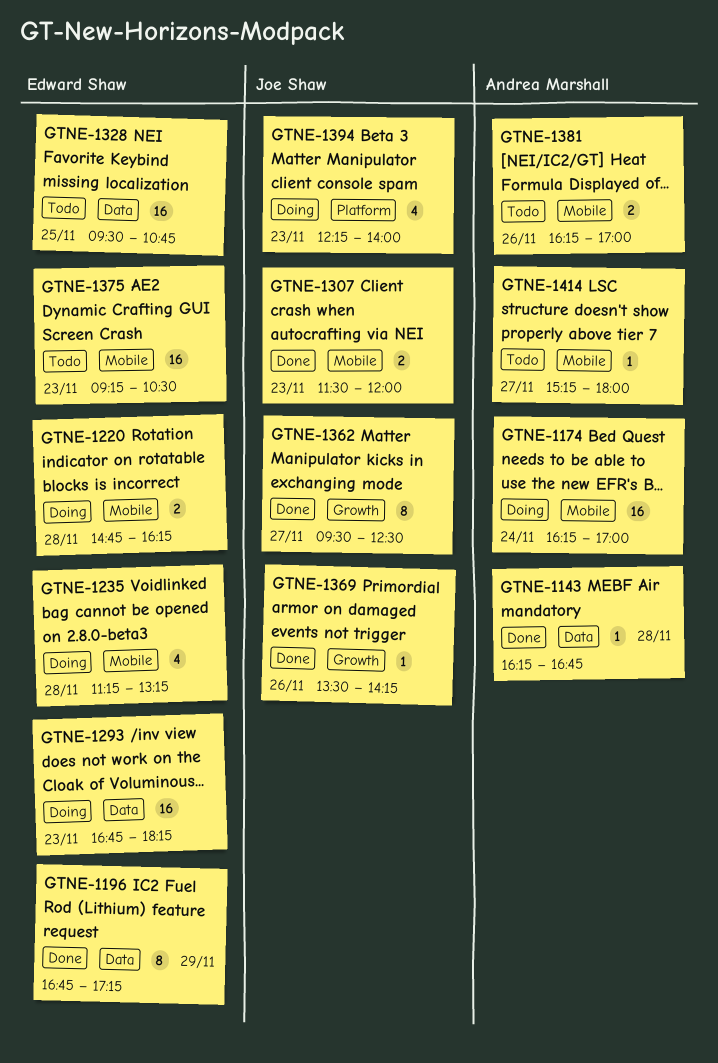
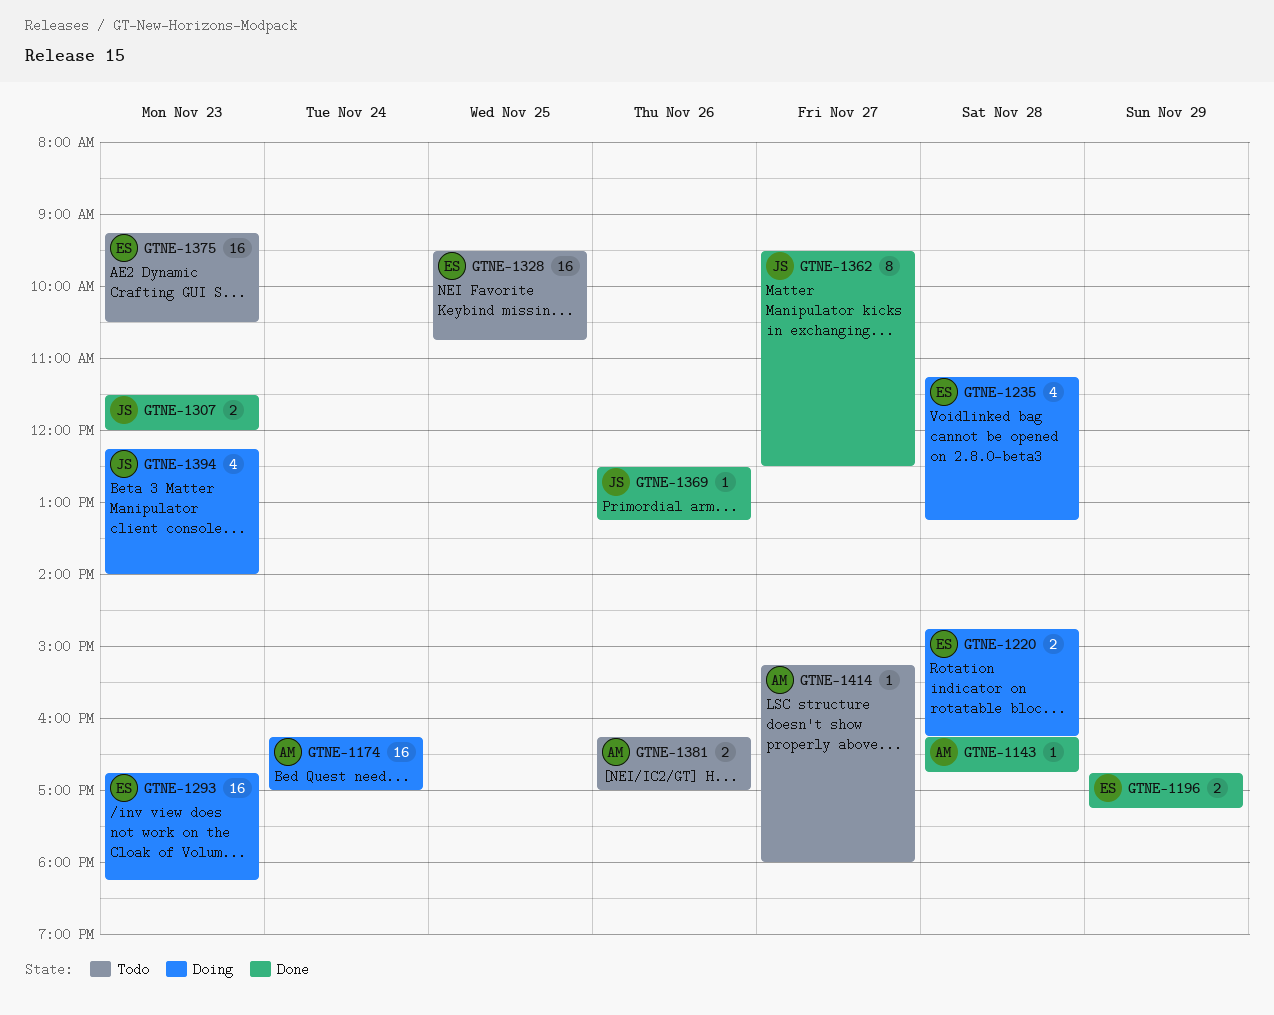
GTNE-1196, estimate: 8 -> 2
GTNE-1369, begins: 13:30 -> 12:30
GTNE-1369, ends: 14:15 -> 13:15

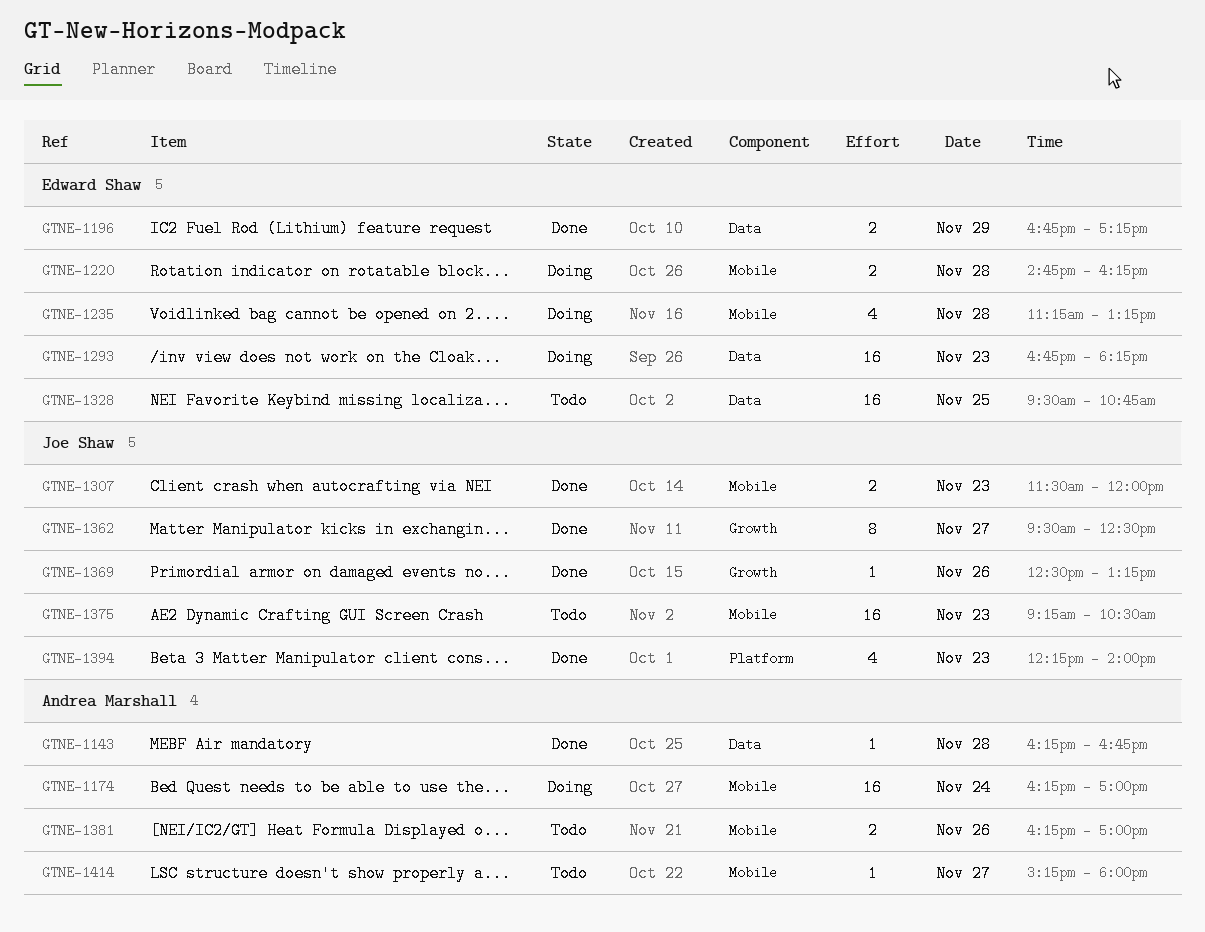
GTNE-1375, owner: Edward Shaw -> Joe Shaw
GTNE-1394, status: Doing -> Done

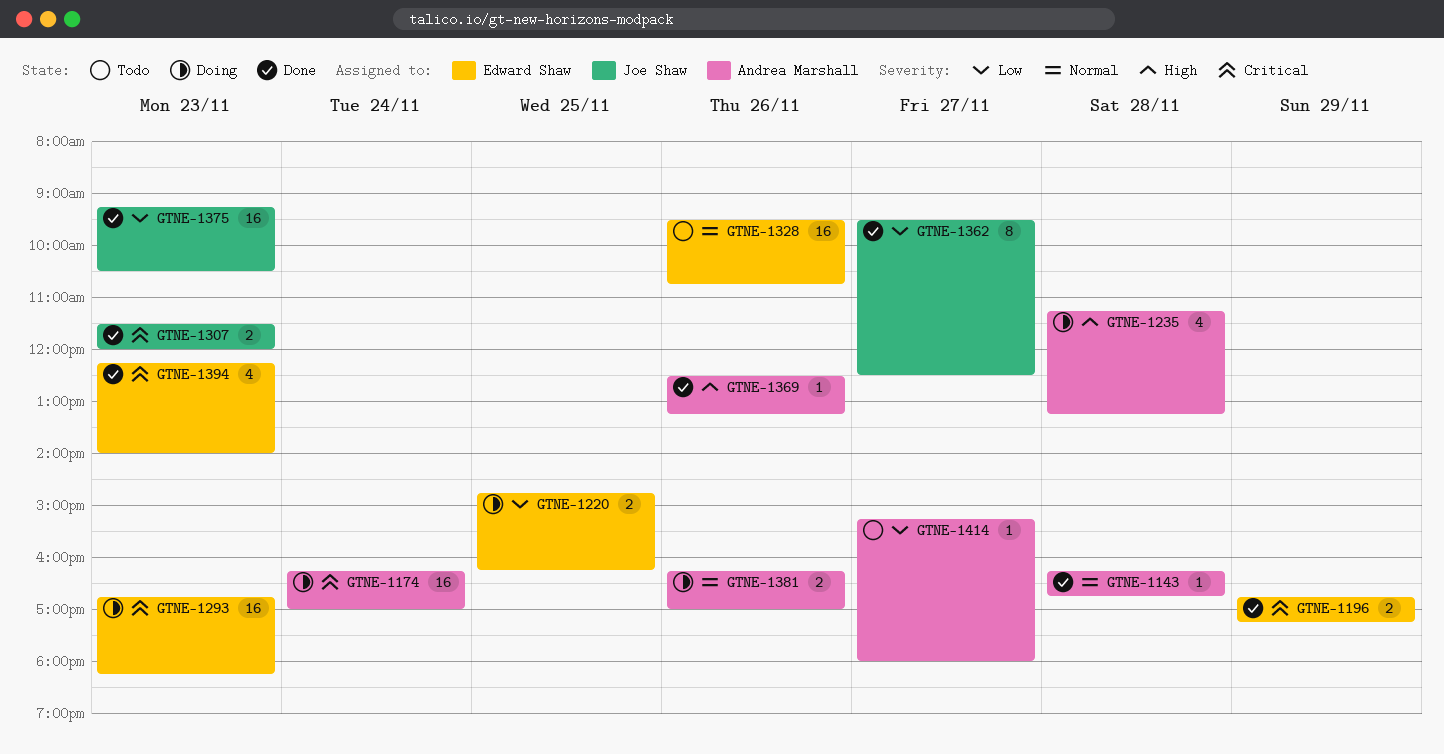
GTNE-1220, day: Nov 28 -> Nov 25
GTNE-1235, owner: Edward Shaw -> Andrea Marshall
GTNE-1328, day: Nov 25 -> Nov 26
GTNE-1369, owner: Joe Shaw -> Andrea Marshall
GTNE-1375, status: Todo -> Done
GTNE-1381, status: Todo -> Doing
GTNE-1394, owner: Joe Shaw -> Edward Shaw

